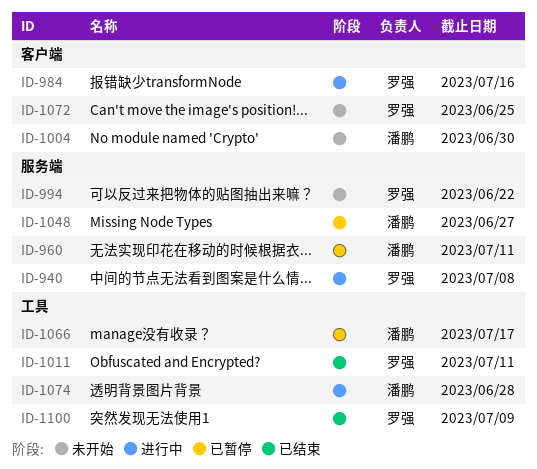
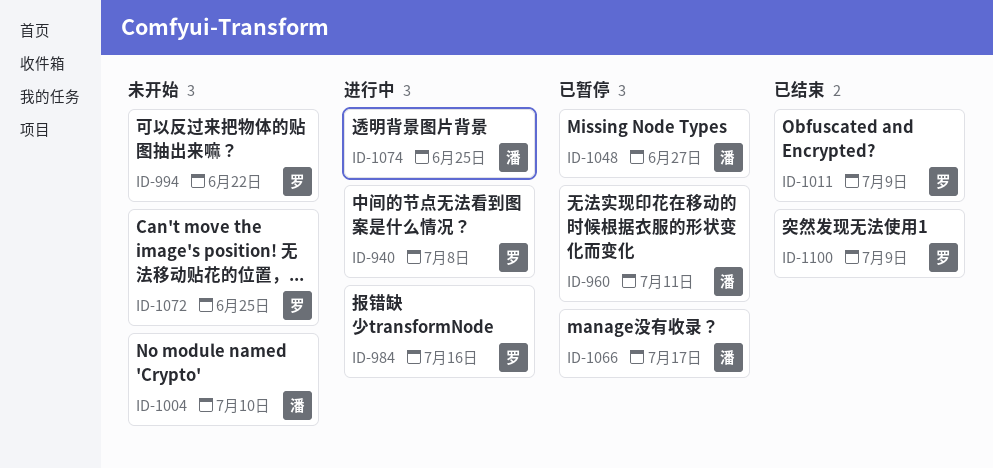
ID-1004, due: Jun 30 -> Jul 10
ID-1011, due: Jul 11 -> Jul 9
ID-1074, due: Jun 28 -> Jun 25

